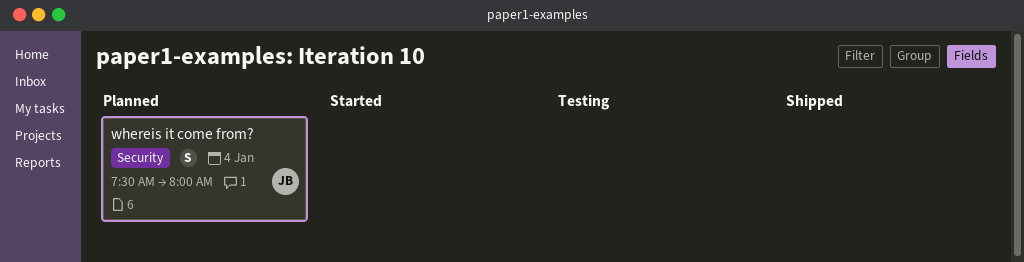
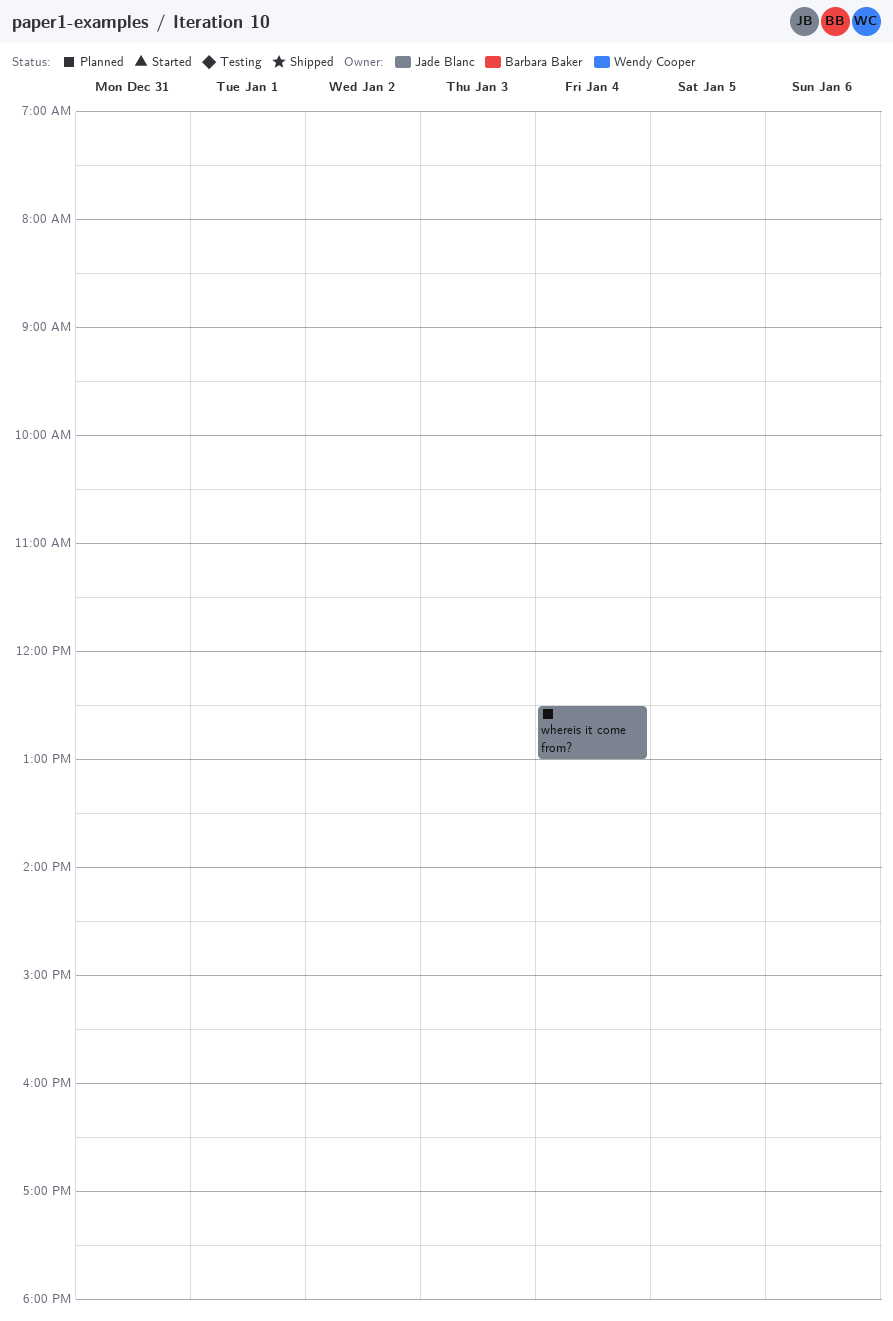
whereis it come from?, begins: 07:30 -> 12:30
whereis it come from?, ends: 08:00 -> 13:00

